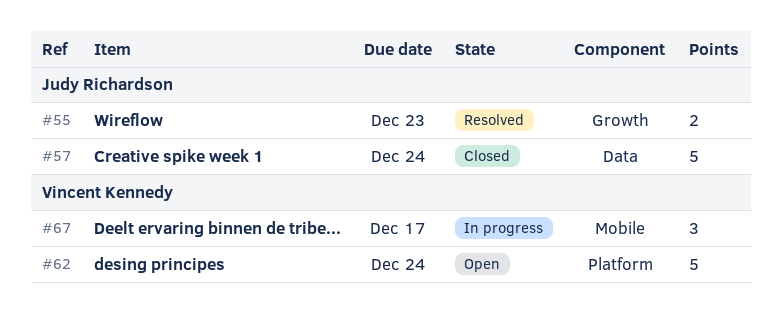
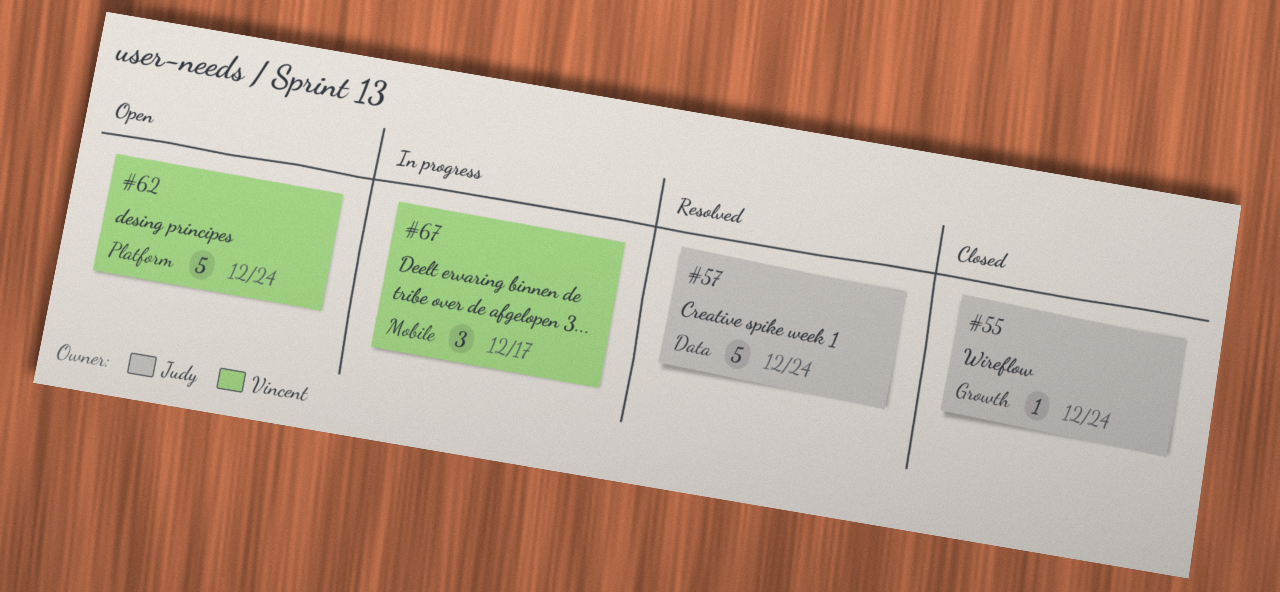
#55, status: Resolved -> Closed
#55, estimate: 2 -> 1
#55, due: Dec 23 -> Dec 24
#57, status: Closed -> Resolved

